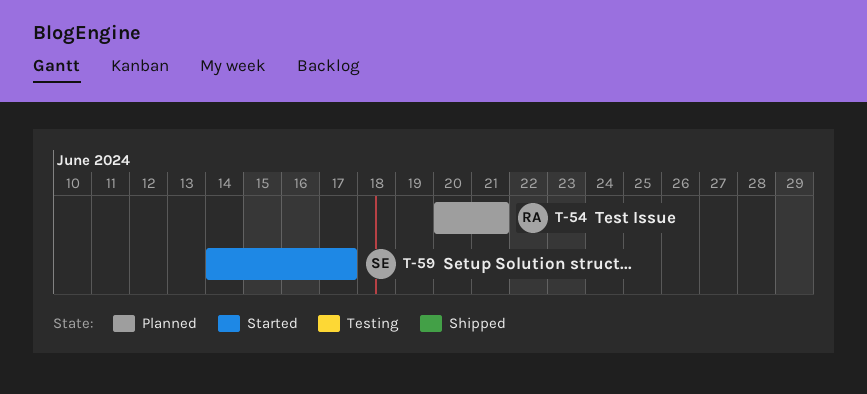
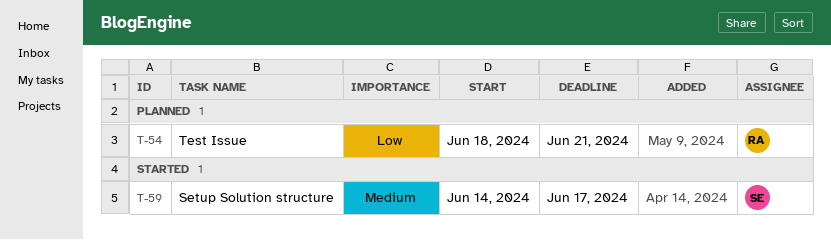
T-54, start: Jun 20 -> Jun 18

